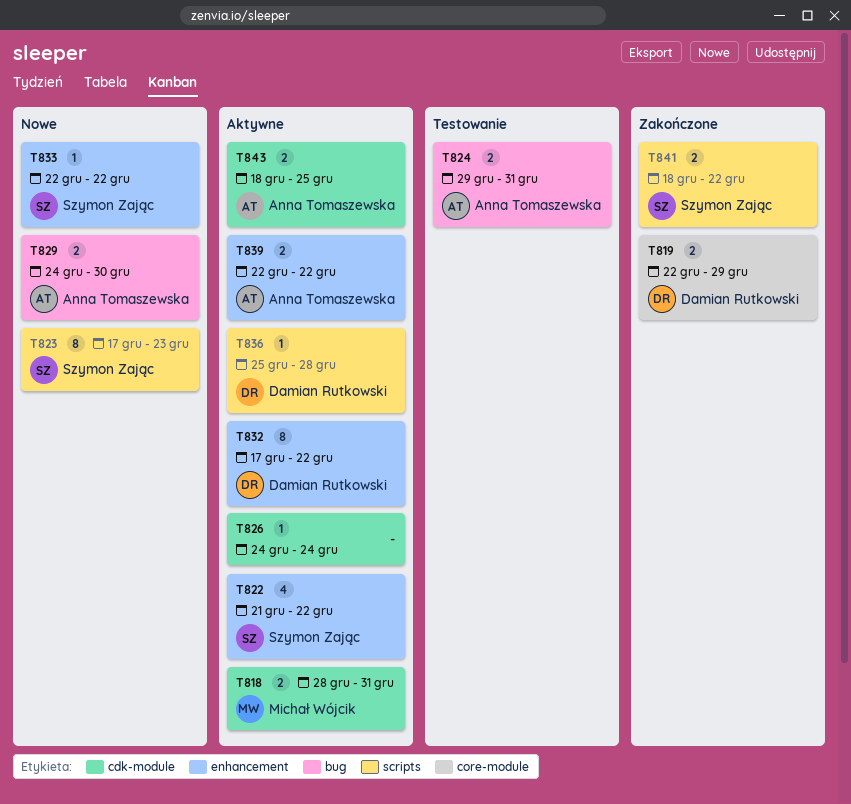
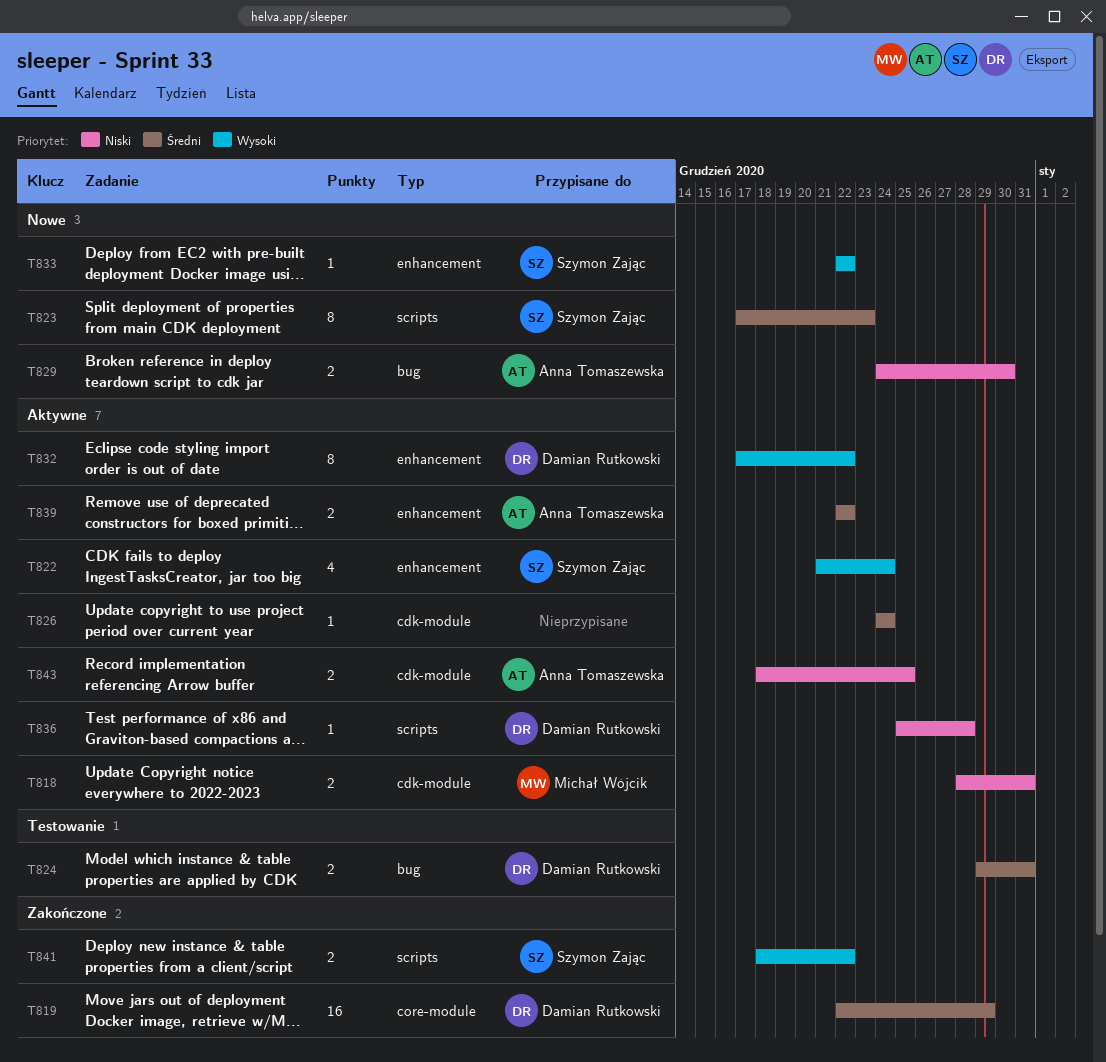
T819, estimate: 2 -> 16
T822, due: Dec 22 -> Dec 24
T824, owner: Anna Tomaszewska -> Damian Rutkowski

